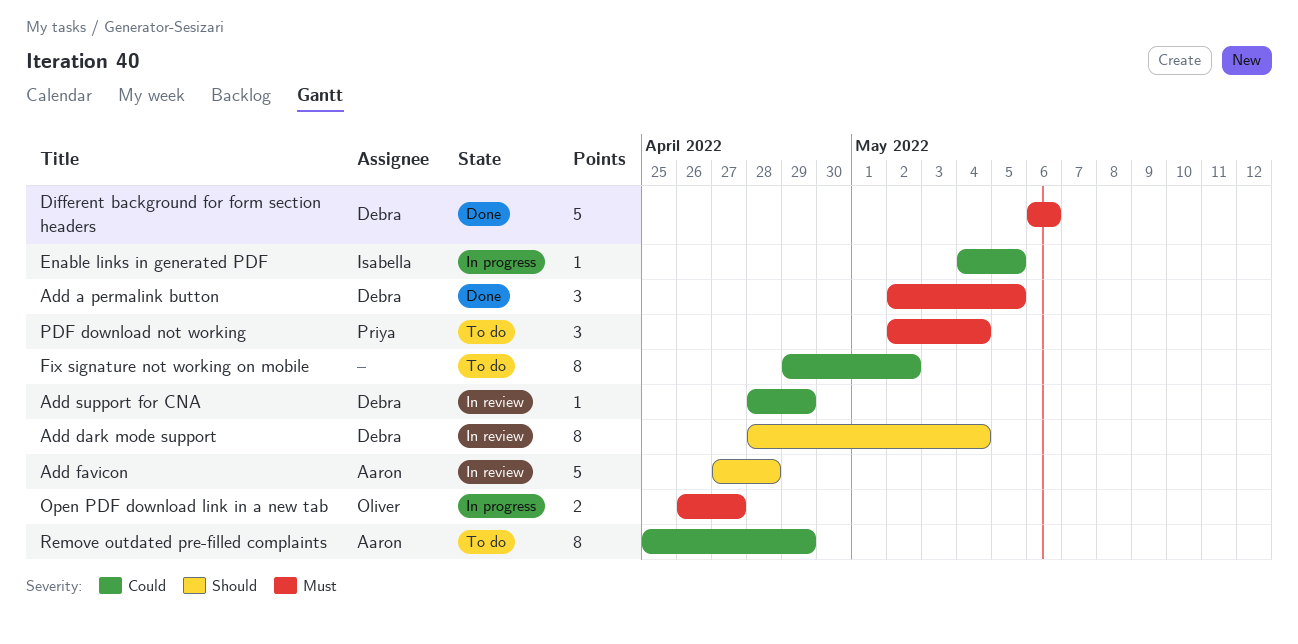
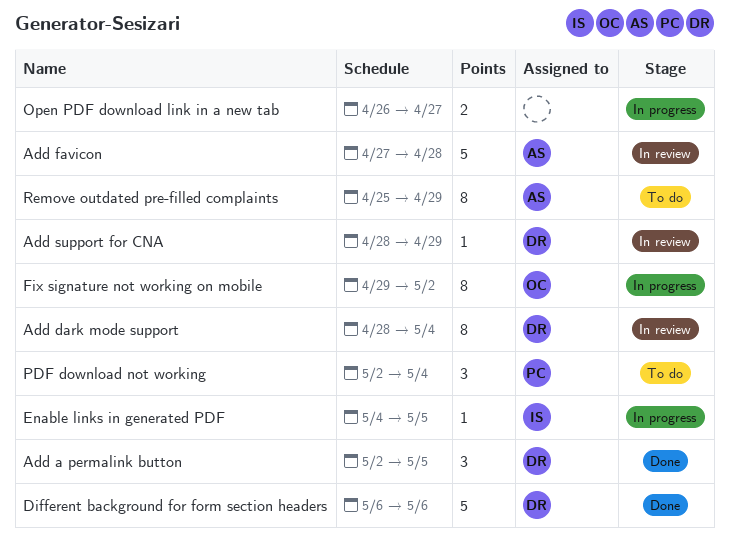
Fix signature not working on mobile, status: To do -> In progress
Fix signature not working on mobile, owner: none -> Oliver
Open PDF download link in a new tab, owner: Oliver -> none

